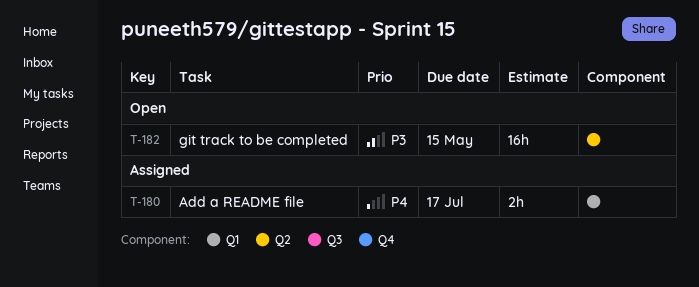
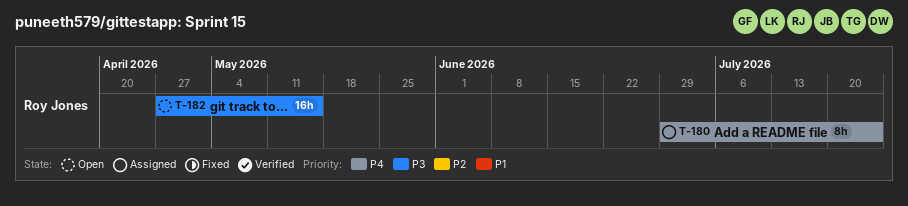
T-180, estimate: 2h -> 8h
T-180, due: Jul 17 -> Jul 24

